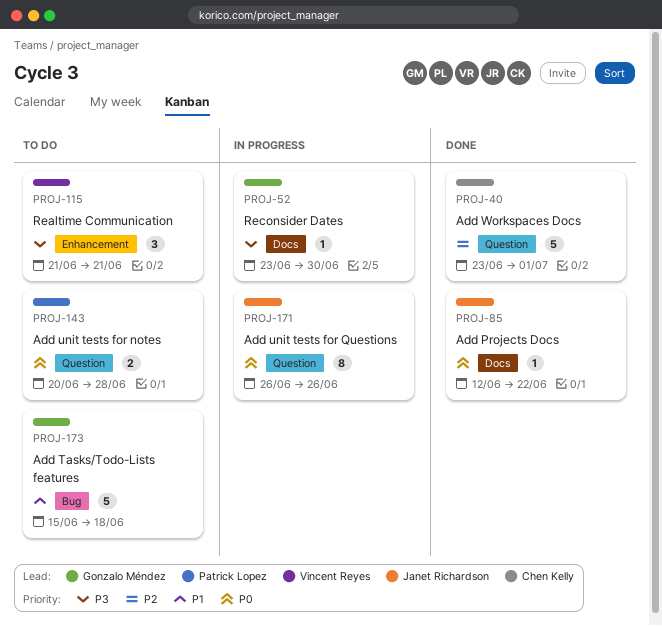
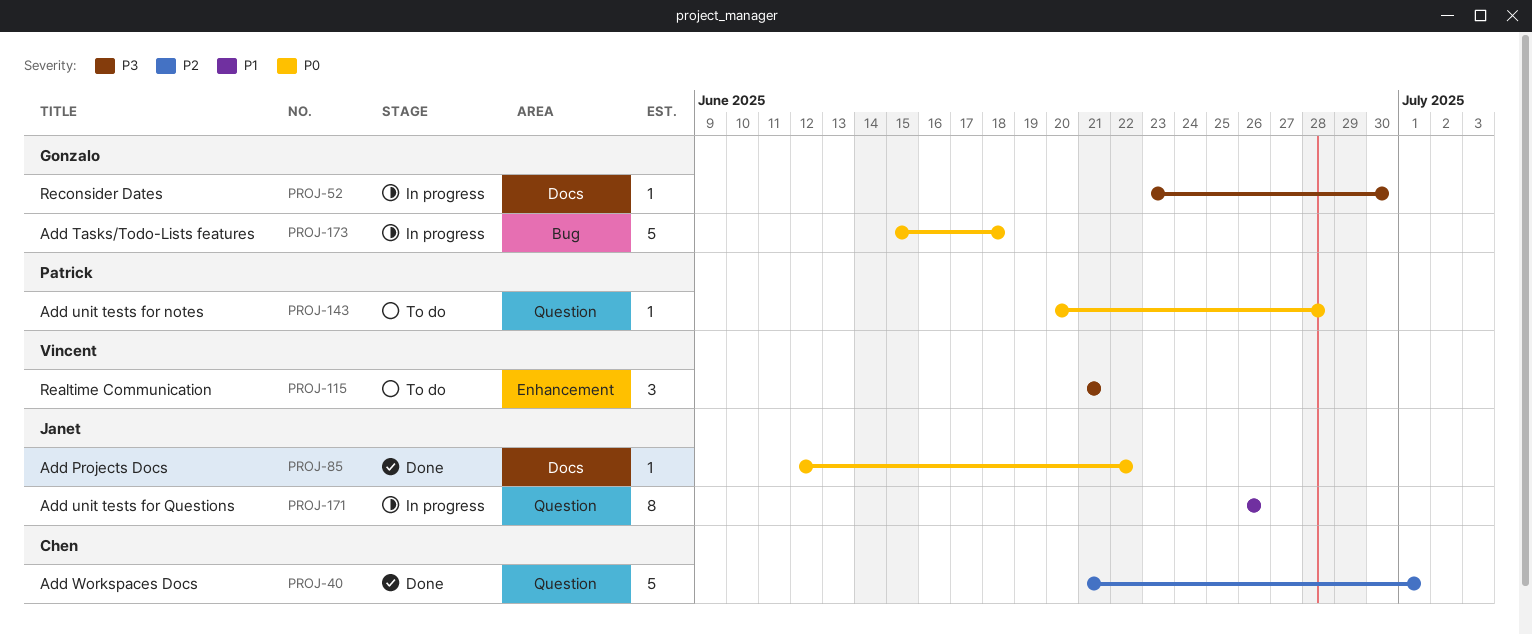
PROJ-40, start: Jun 23 -> Jun 21
PROJ-143, estimate: 2 -> 1
PROJ-171, priority: P0 -> P1
PROJ-173, status: To do -> In progress
PROJ-173, priority: P1 -> P0

